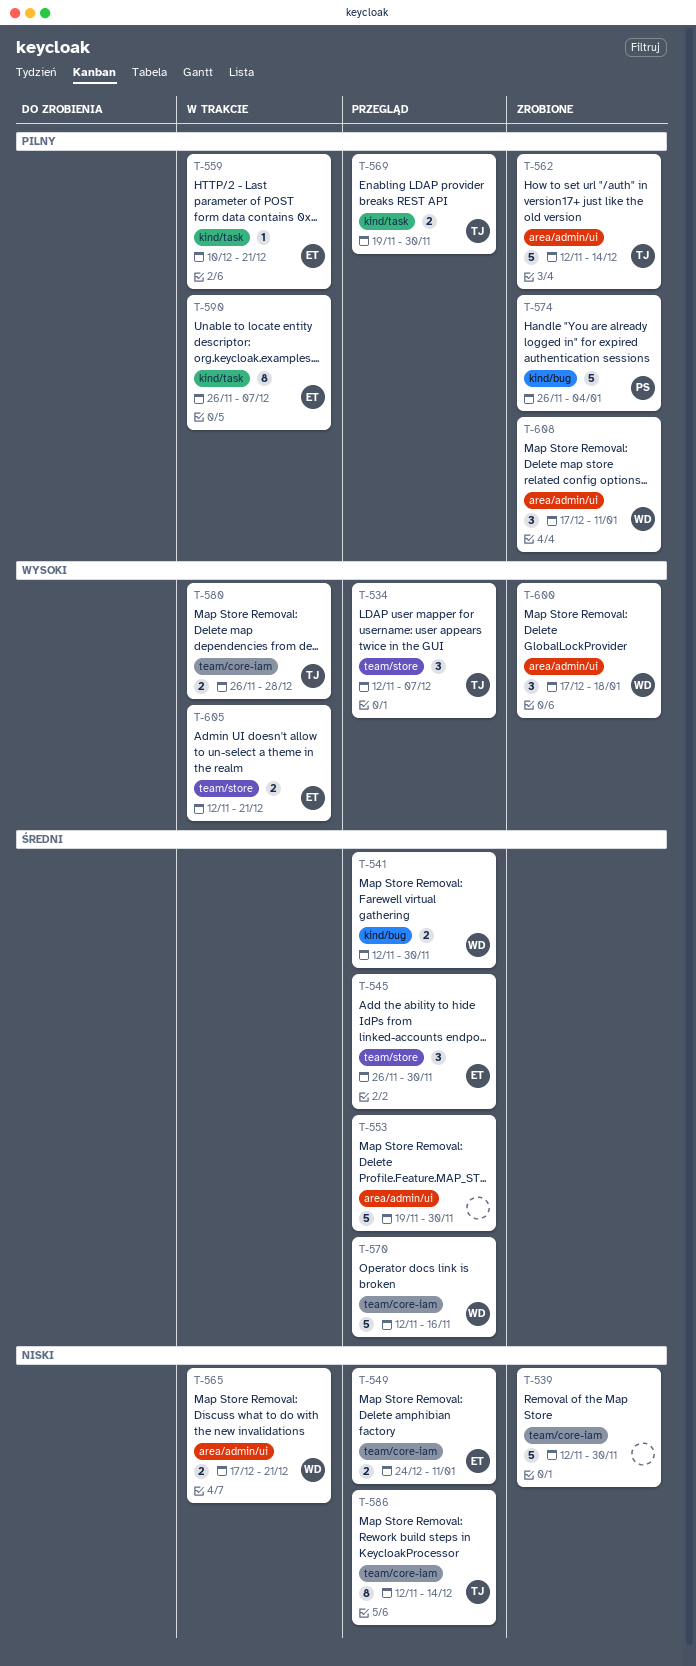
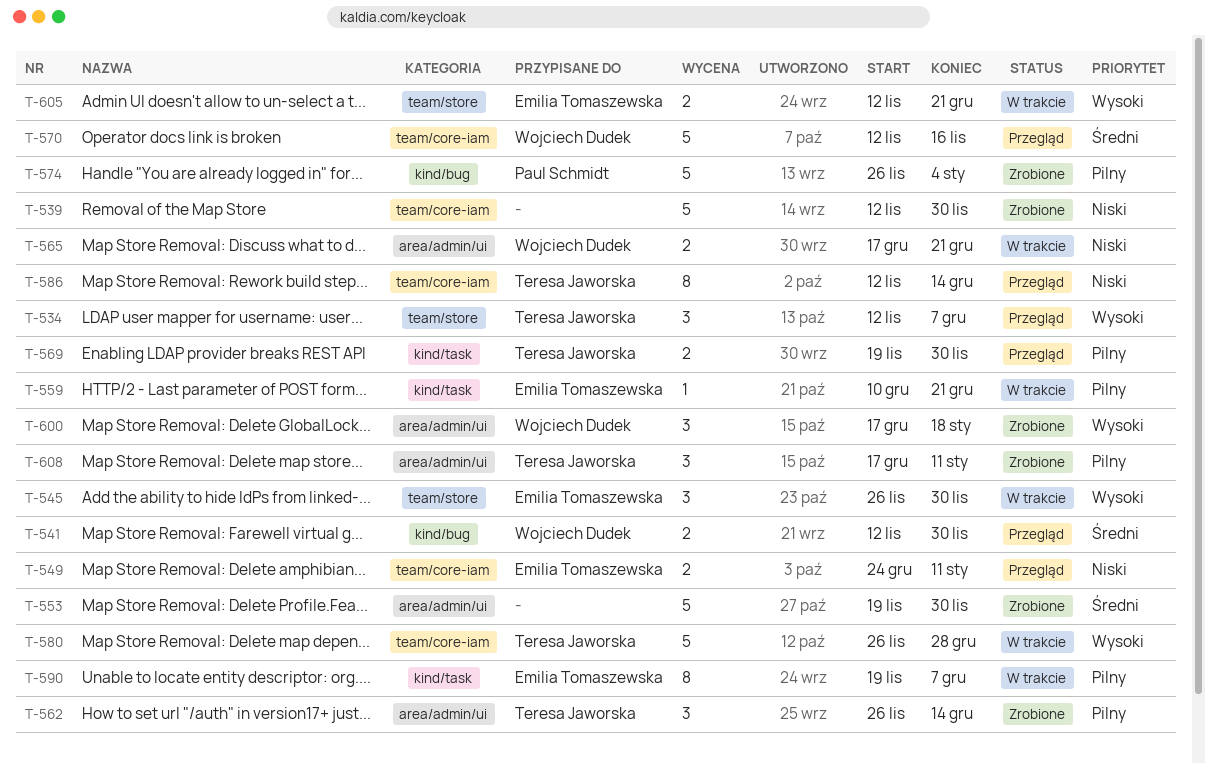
T-545, status: Przegląd -> W trakcie
T-545, priority: Średni -> Wysoki
T-553, status: Przegląd -> Zrobione
T-562, estimate: 5 -> 3
T-562, start: Nov 12 -> Nov 26
T-580, estimate: 2 -> 5
T-590, start: Nov 26 -> Nov 19
T-608, owner: Wojciech Dudek -> Teresa Jaworska

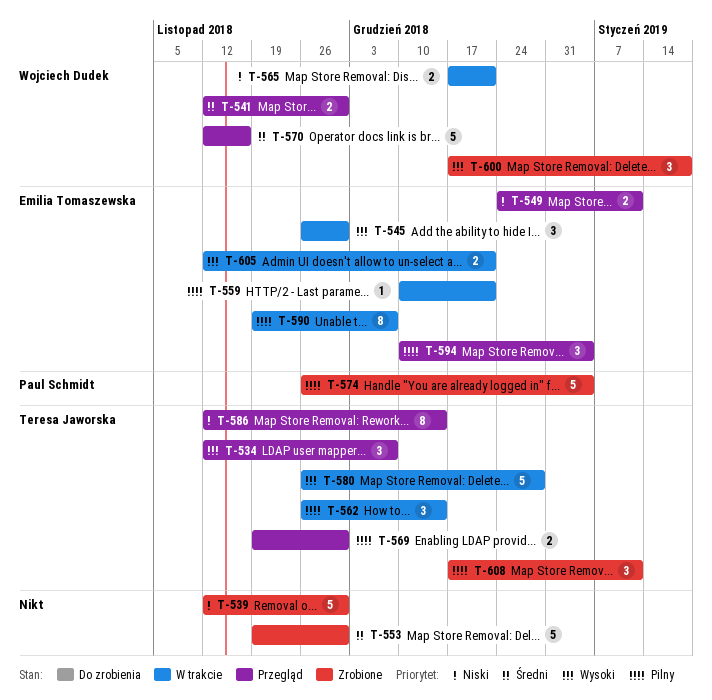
T-562, status: Zrobione -> W trakcie
T-594: none -> present

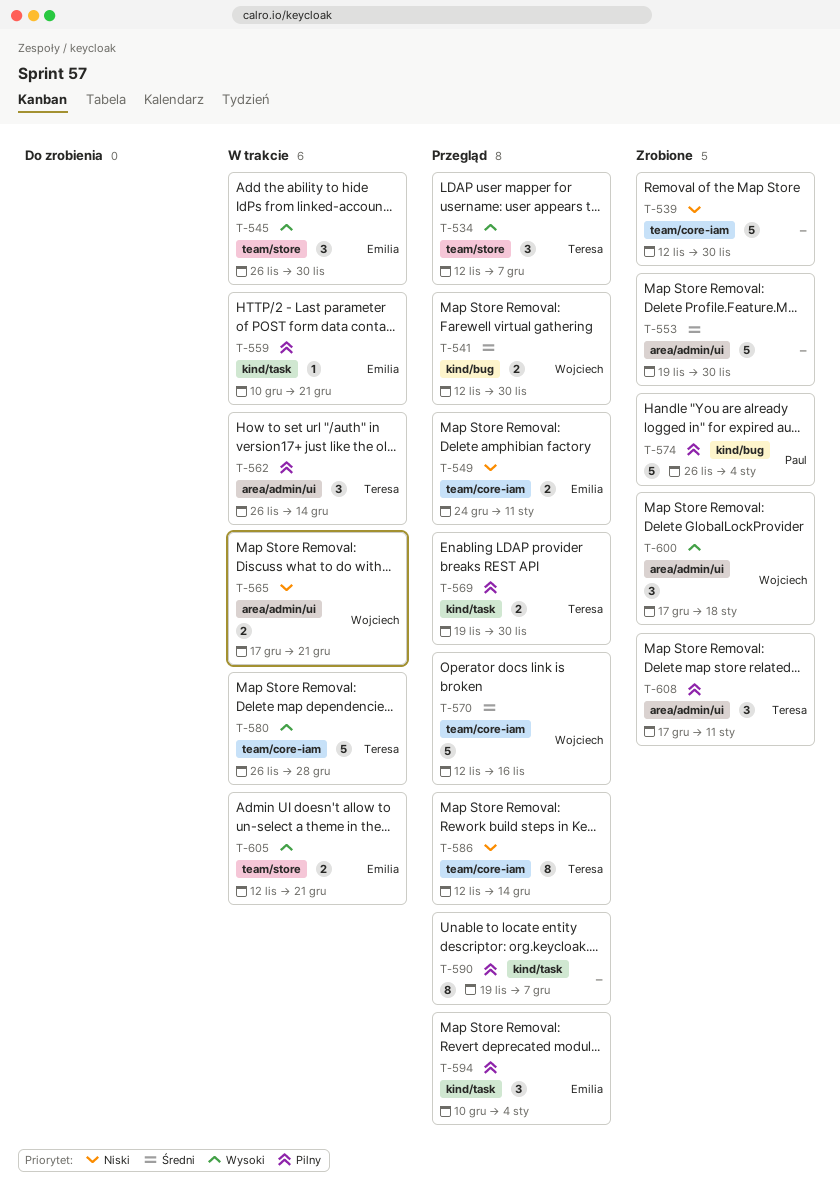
T-590, status: W trakcie -> Przegląd
T-590, owner: Emilia Tomaszewska -> none

